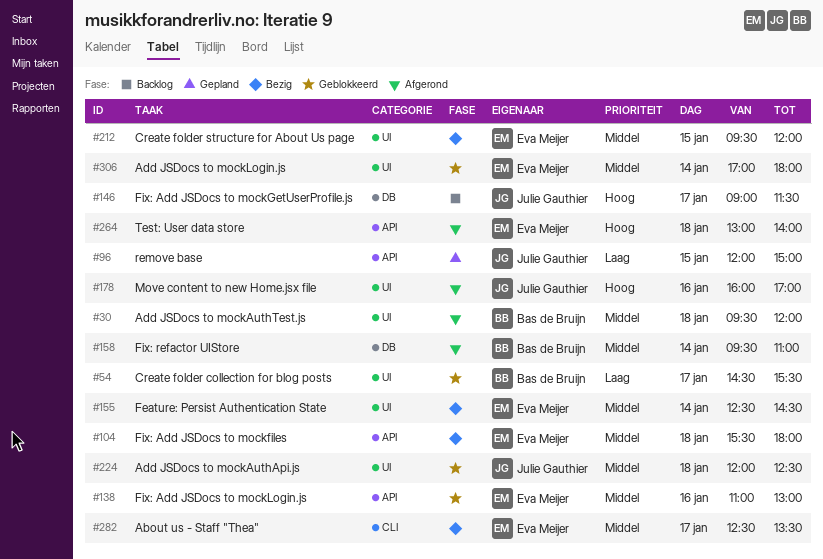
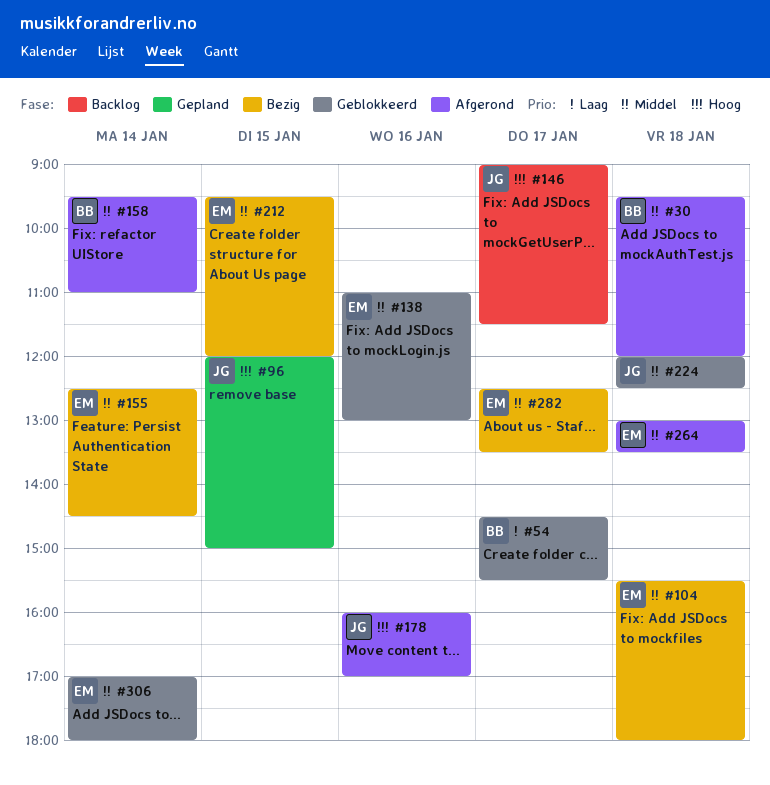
#96, priority: Laag -> Hoog
#264, priority: Hoog -> Middel
#264, ends: 14:00 -> 13:30

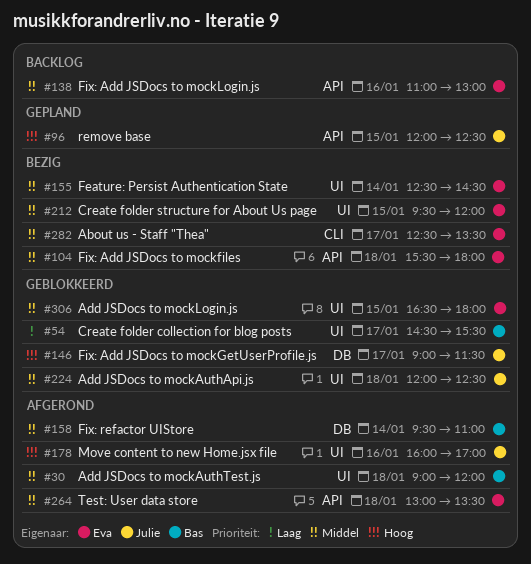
#30, begins: 09:30 -> 09:00
#96, ends: 15:00 -> 12:30
#138, status: Geblokkeerd -> Backlog
#146, status: Backlog -> Geblokkeerd
#306, day: Jan 14 -> Jan 15
#306, begins: 17:00 -> 16:30

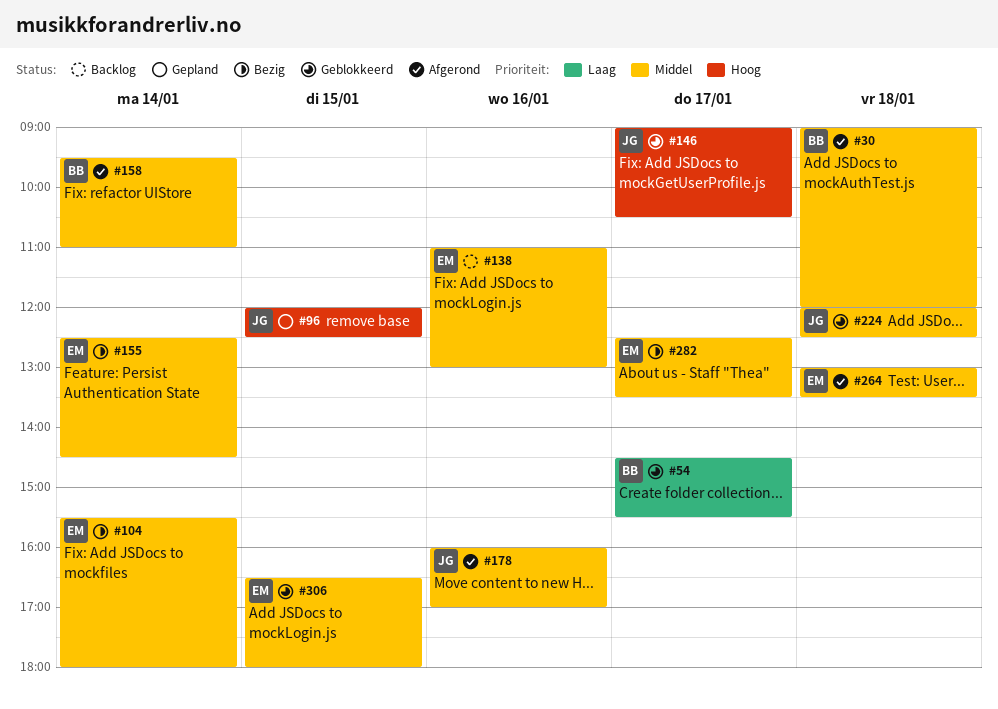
#104, day: Jan 18 -> Jan 14
#146, ends: 11:30 -> 10:30
#178, priority: Hoog -> Middel
#212: present -> none

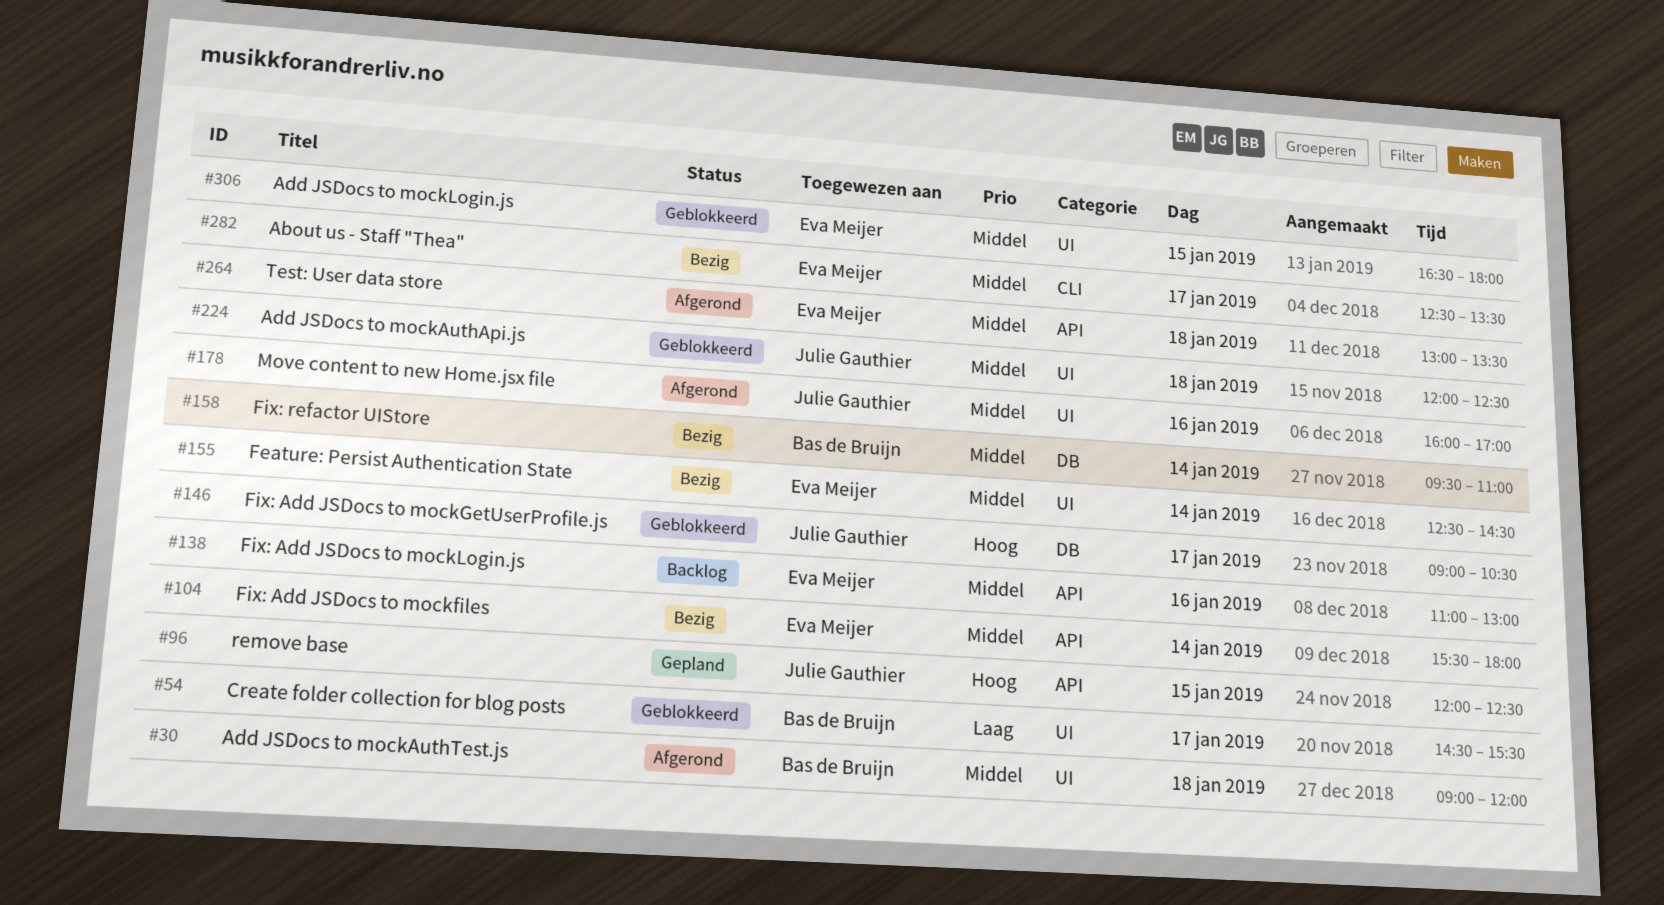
#158, status: Afgerond -> Bezig

